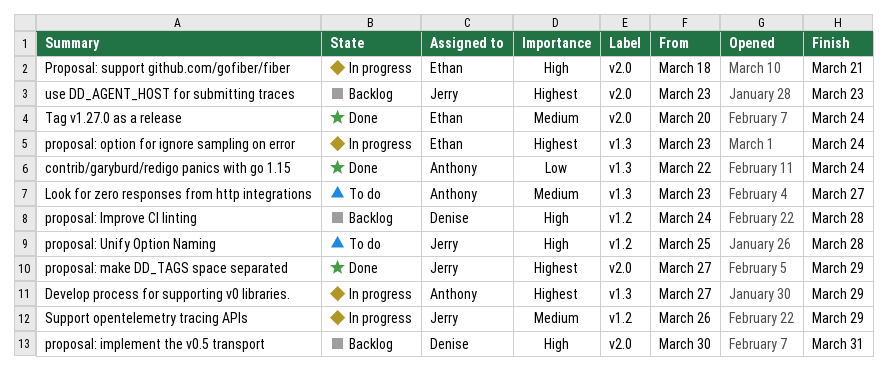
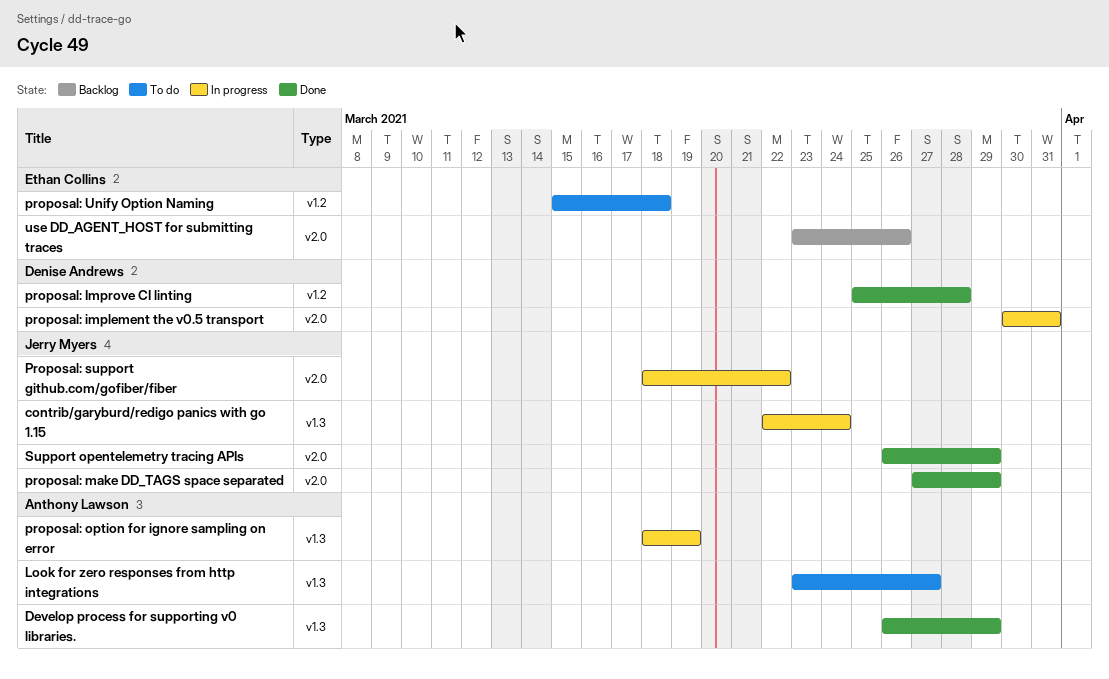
contrib/garyburd/redigo panics with go 1.15, status: Done -> In progress
contrib/garyburd/redigo panics with go 1.15, owner: Anthony Lawson -> Jerry Myers
Develop process for supporting v0 libraries., status: In progress -> Done
Develop process for supporting v0 libraries., start: Mar 27 -> Mar 26
proposal: implement the v0.5 transport, status: Backlog -> In progress
proposal: Improve CI linting, status: Backlog -> Done
proposal: Improve CI linting, start: Mar 24 -> Mar 25
proposal: option for ignore sampling on error, owner: Ethan Collins -> Anthony Lawson
proposal: option for ignore sampling on error, start: Mar 23 -> Mar 18
proposal: option for ignore sampling on error, due: Mar 24 -> Mar 19
Proposal: support github.com/gofiber/fiber, owner: Ethan Collins -> Jerry Myers
Proposal: support github.com/gofiber/fiber, due: Mar 21 -> Mar 22
proposal: Unify Option Naming, owner: Jerry Myers -> Ethan Collins
proposal: Unify Option Naming, start: Mar 25 -> Mar 15
proposal: Unify Option Naming, due: Mar 28 -> Mar 18
Support opentelemetry tracing APIs, status: In progress -> Done
Support opentelemetry tracing APIs, label: v1.2 -> v2.0
Tag v1.27.0 as a release: present -> none
use DD_AGENT_HOST for submitting traces, owner: Jerry Myers -> Ethan Collins
use DD_AGENT_HOST for submitting traces, due: Mar 23 -> Mar 26

